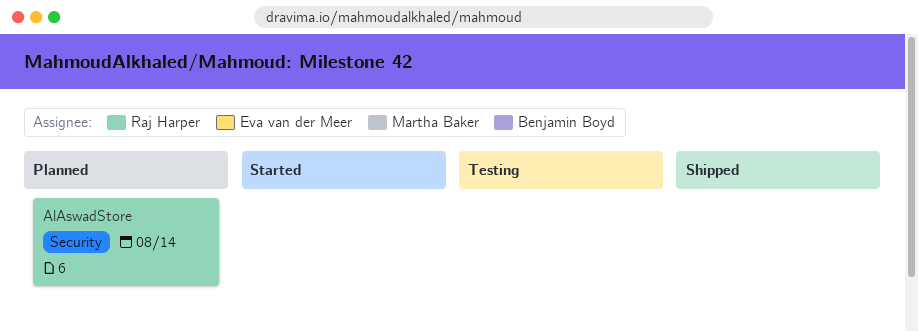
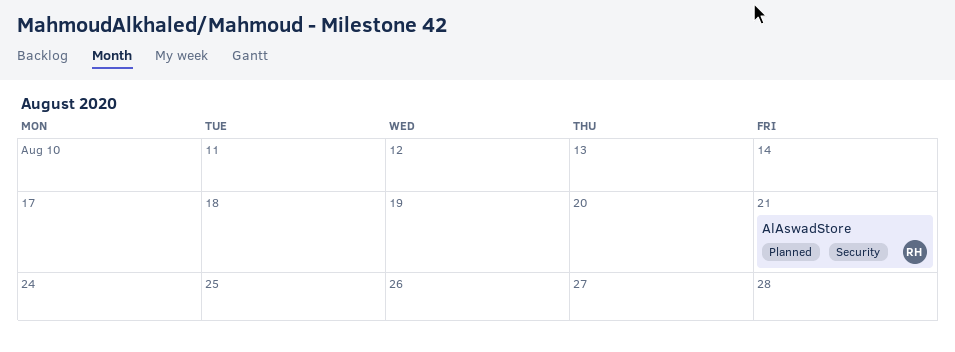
AlAswadStore, due: Aug 14 -> Aug 21

